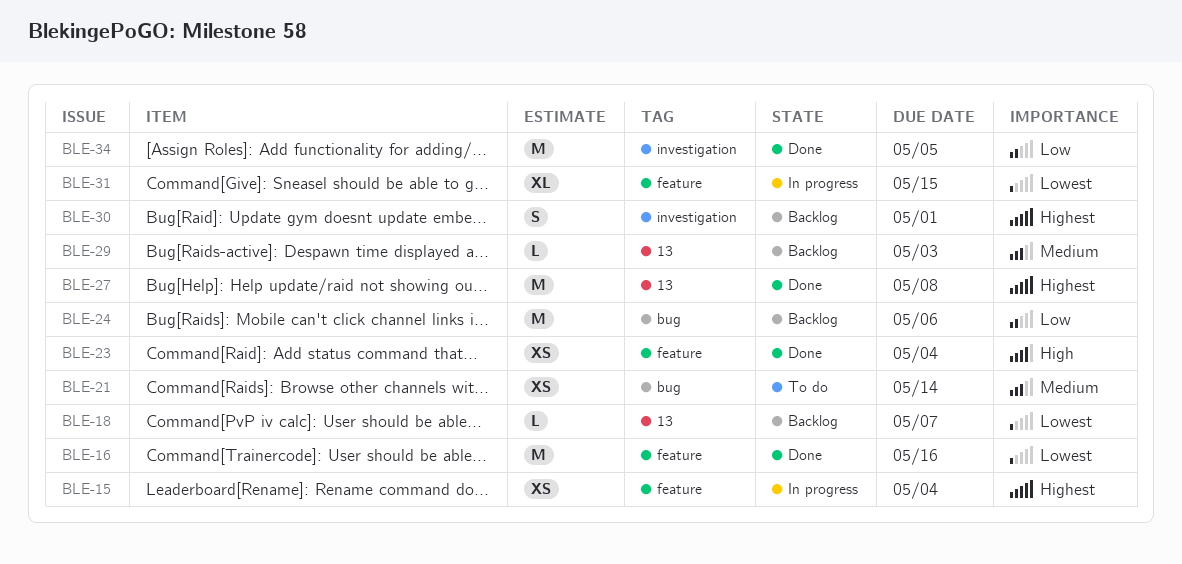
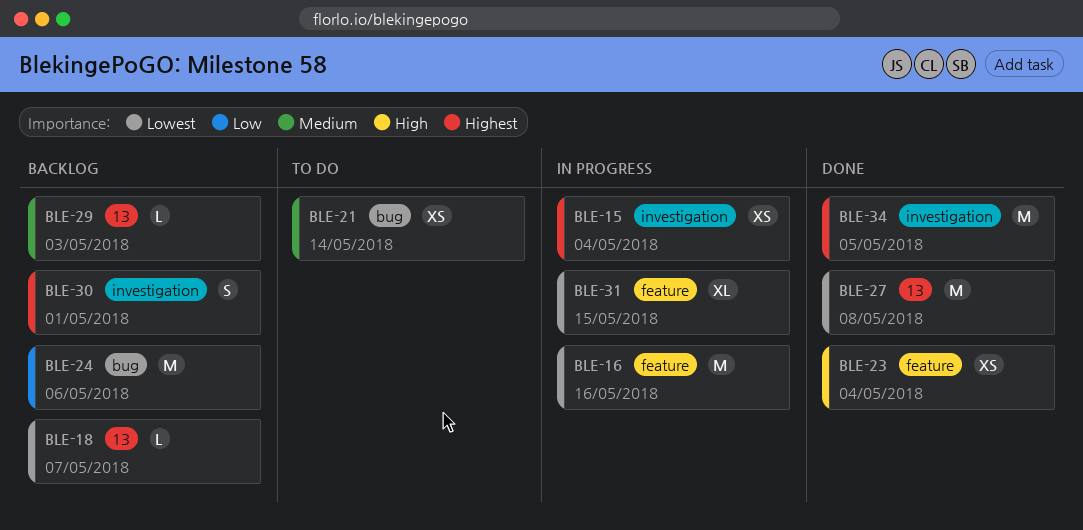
BLE-15, label: feature -> investigation
BLE-16, status: Done -> In progress
BLE-27, priority: Highest -> Lowest
BLE-34, priority: Low -> Highest

